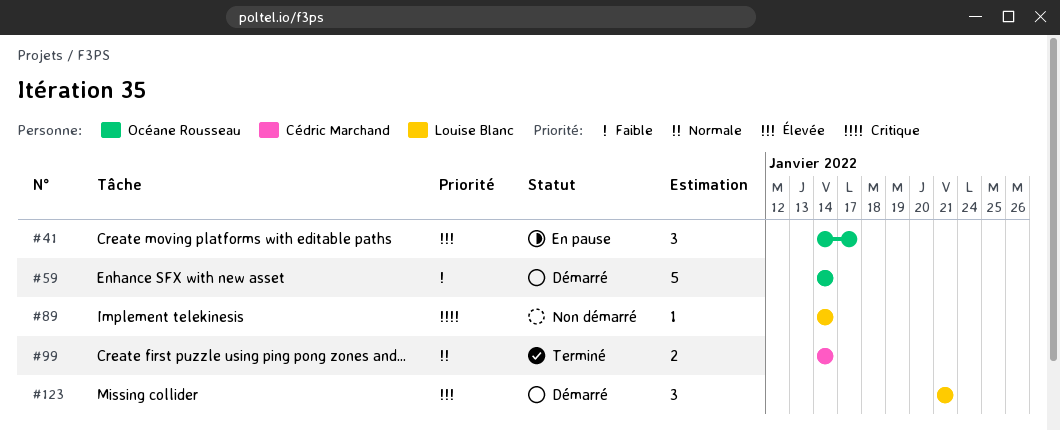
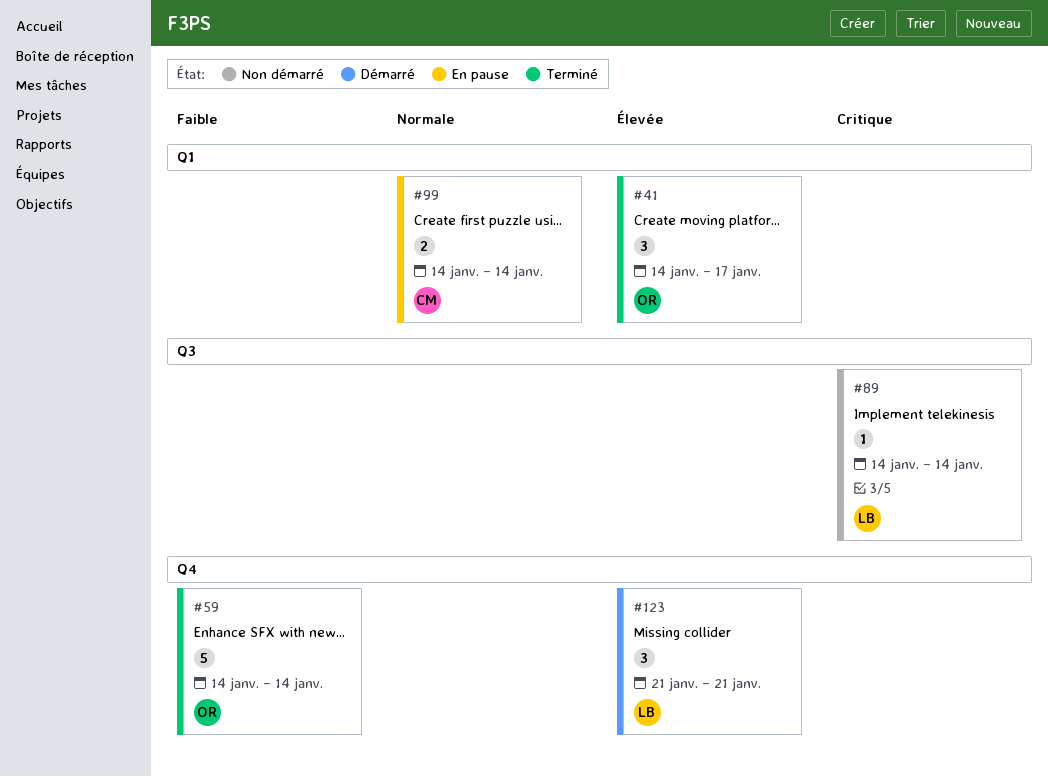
#41, status: En pause -> Terminé
#59, status: Démarré -> Terminé
#99, status: Terminé -> En pause

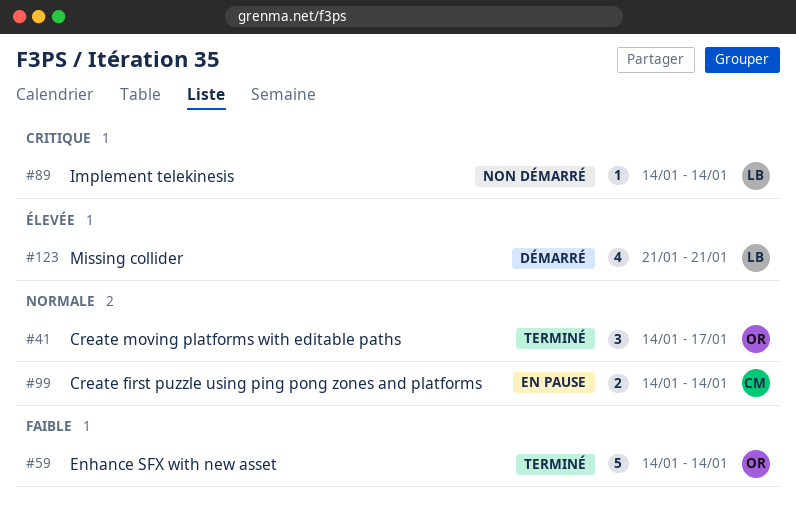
#41, priority: Élevée -> Normale
#123, estimate: 3 -> 4

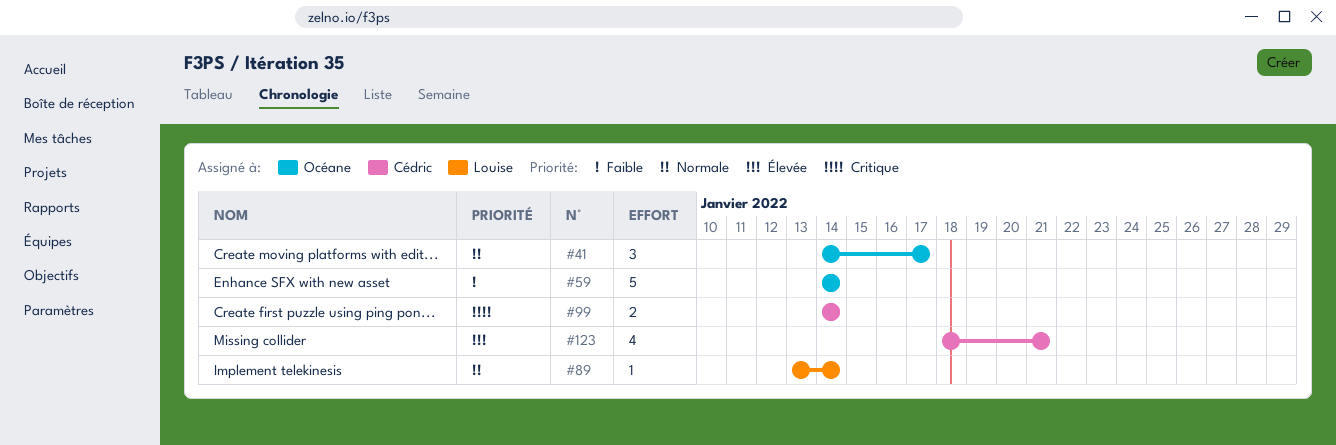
#89, priority: Critique -> Normale
#89, start: Jan 14 -> Jan 13
#99, priority: Normale -> Critique
#123, owner: Louise -> Cédric
#123, start: Jan 21 -> Jan 18

